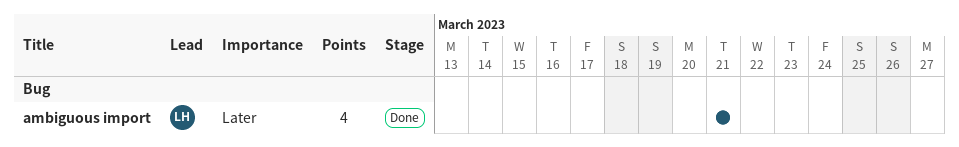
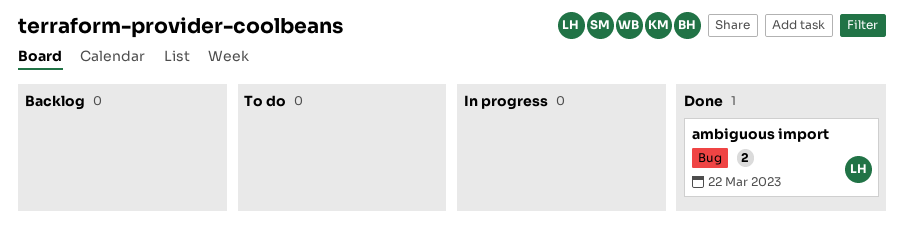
ambiguous import, estimate: 4 -> 2
ambiguous import, due: Mar 21 -> Mar 22

